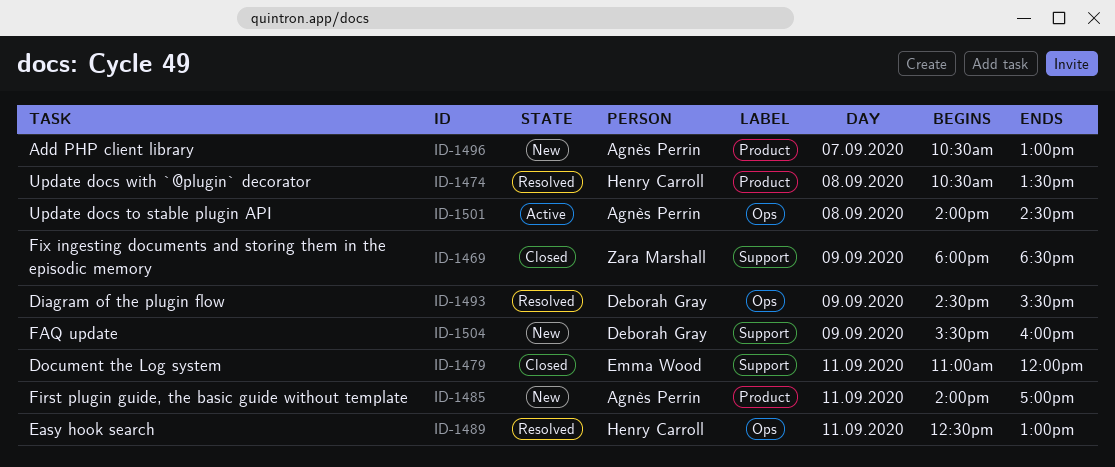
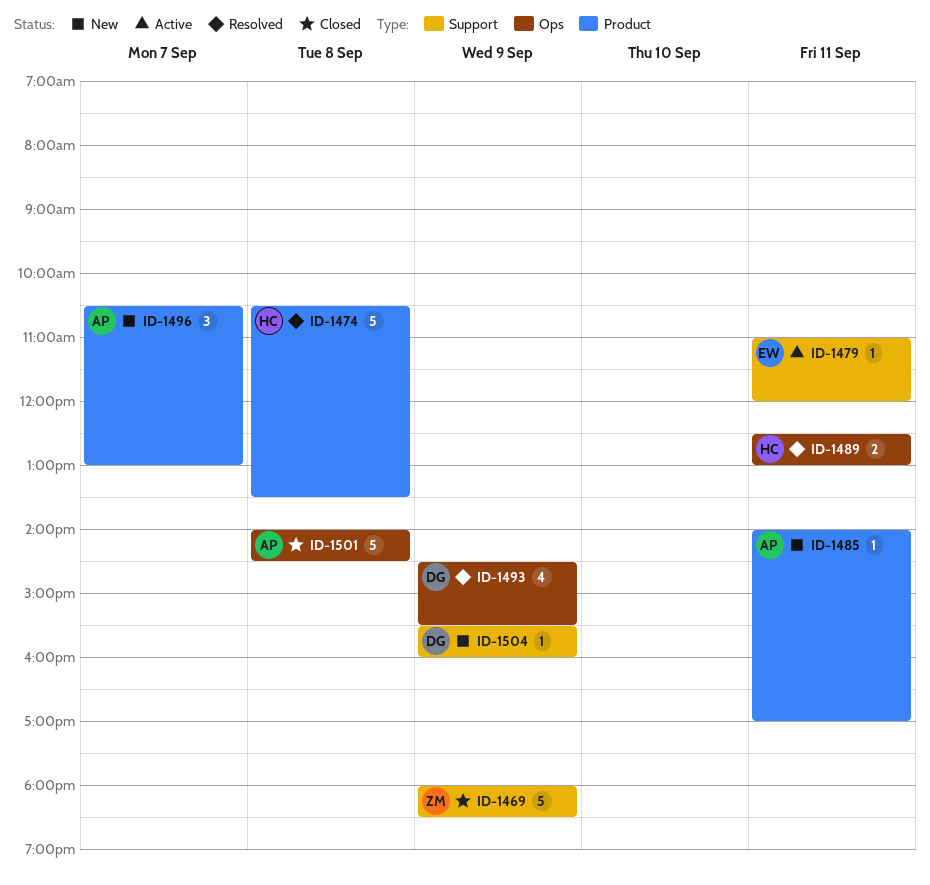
ID-1479, status: Closed -> Active
ID-1501, status: Active -> Closed

